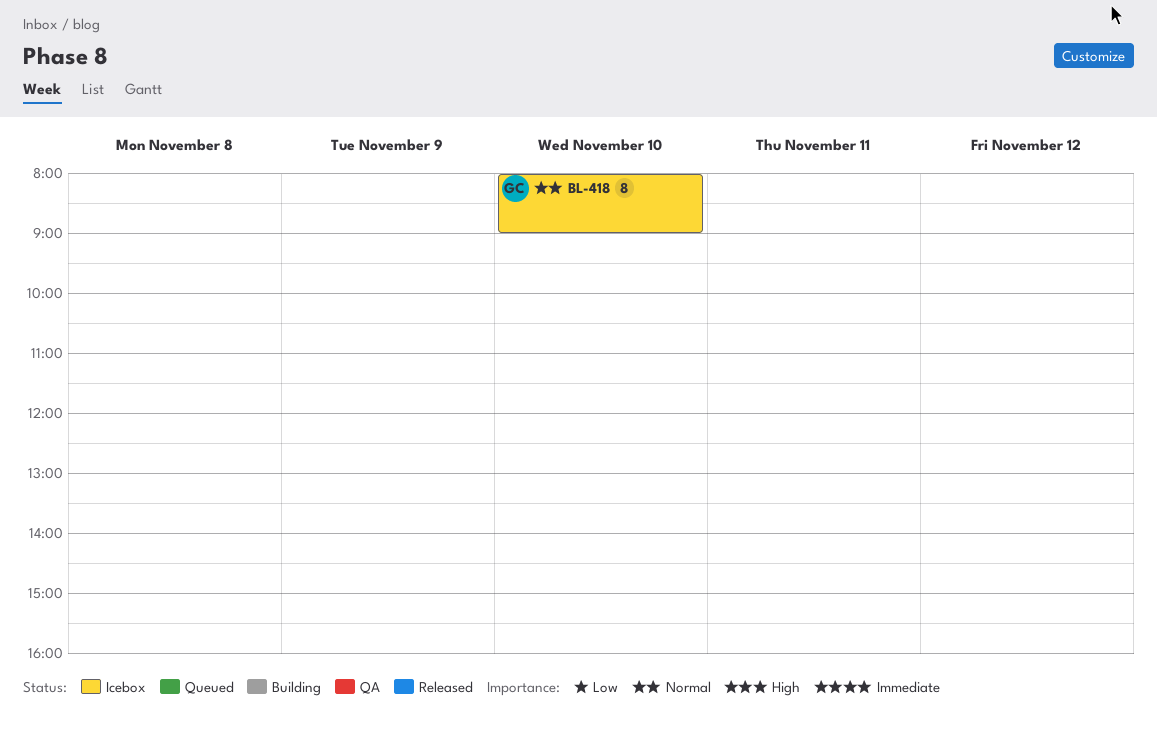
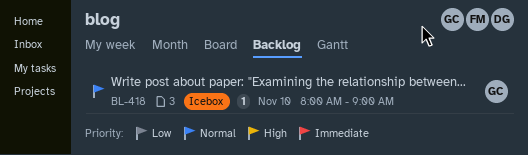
BL-418, estimate: 8 -> 1

